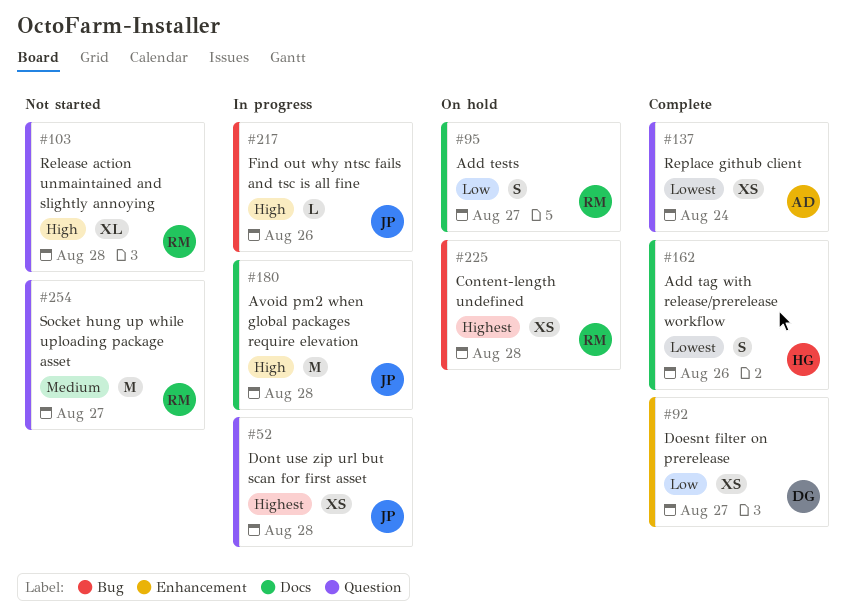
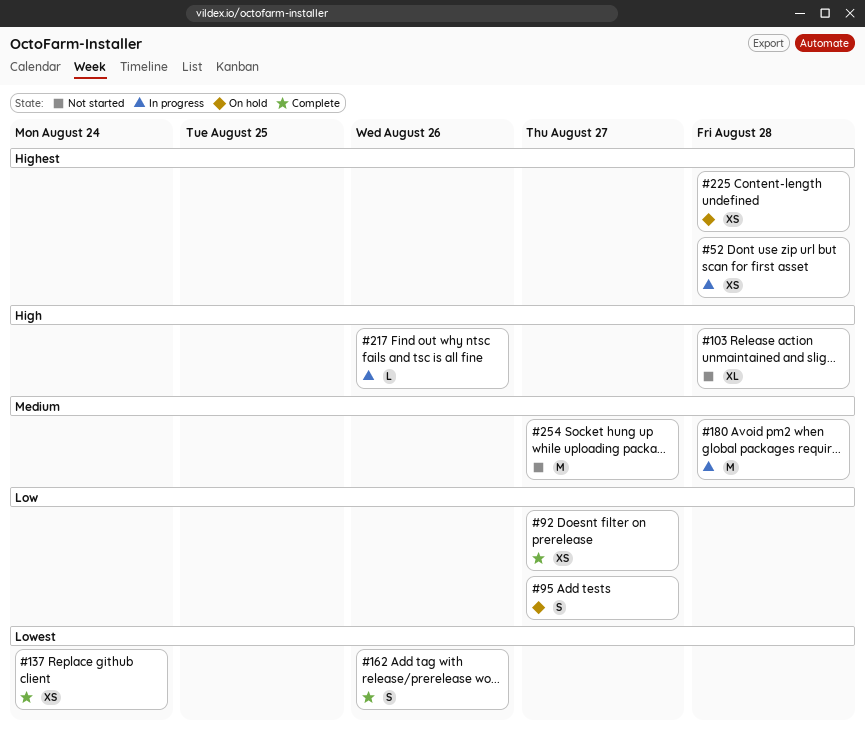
#180, priority: High -> Medium

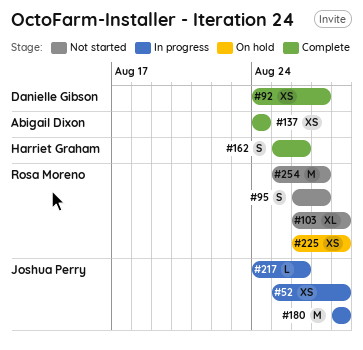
#95, status: On hold -> Not started

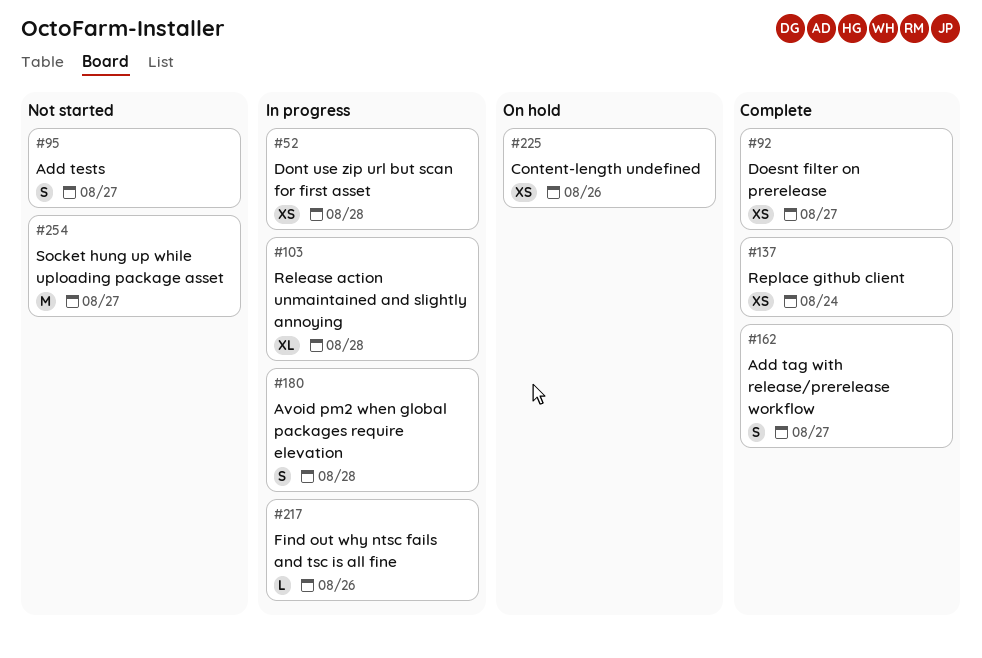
#103, status: Not started -> In progress
#162, due: Aug 26 -> Aug 27
#180, estimate: M -> S
#225, due: Aug 28 -> Aug 26

